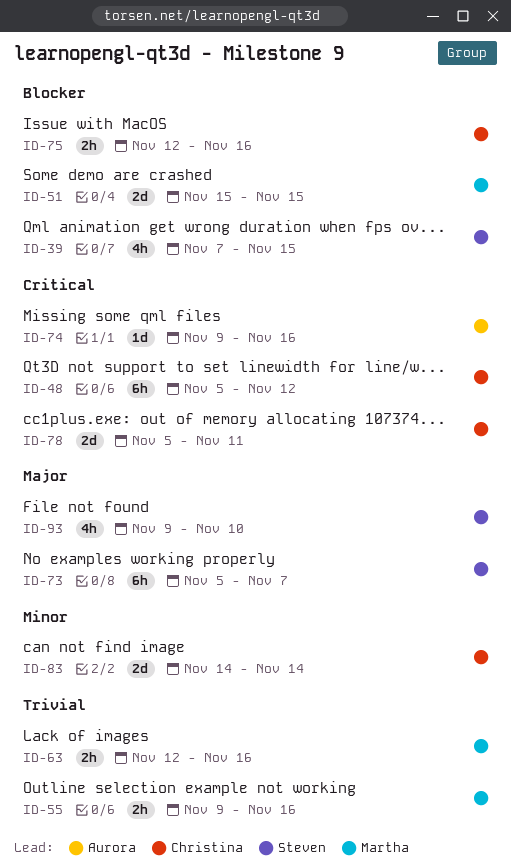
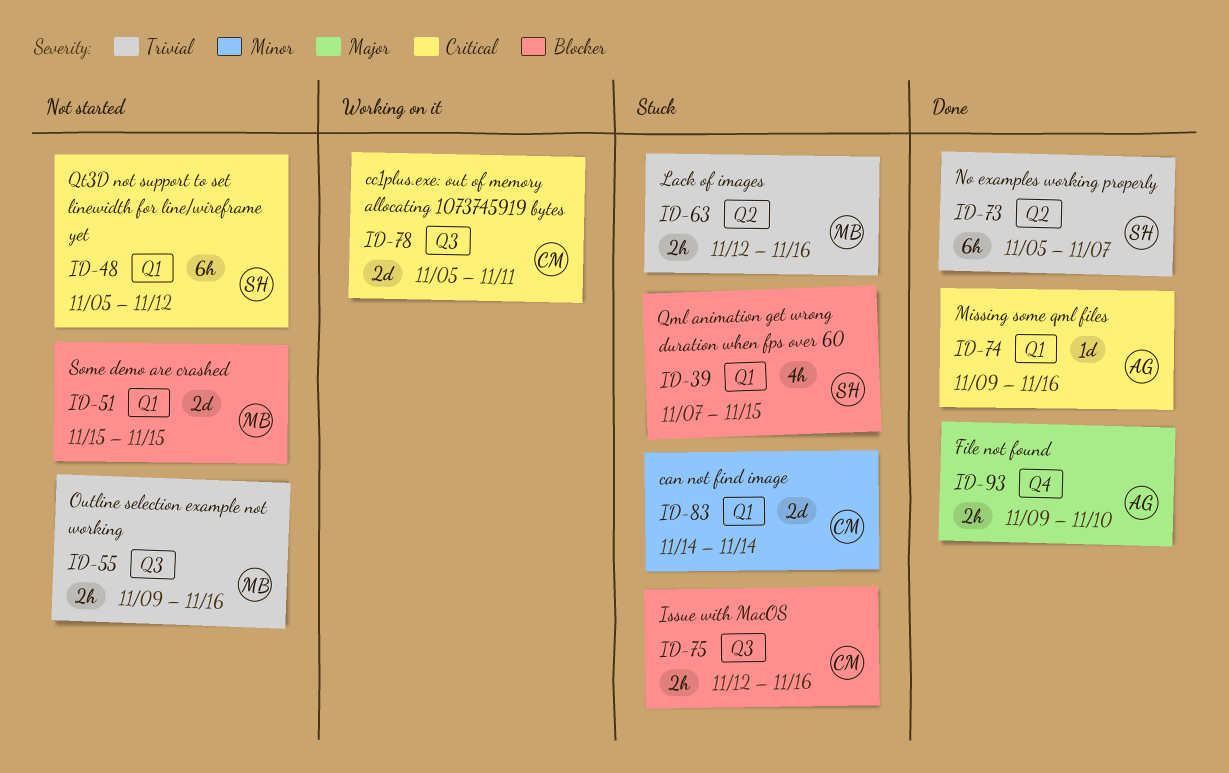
ID-48, owner: Christina -> Steven
ID-73, priority: Major -> Trivial
ID-93, owner: Steven -> Aurora
ID-93, estimate: 4h -> 2h

